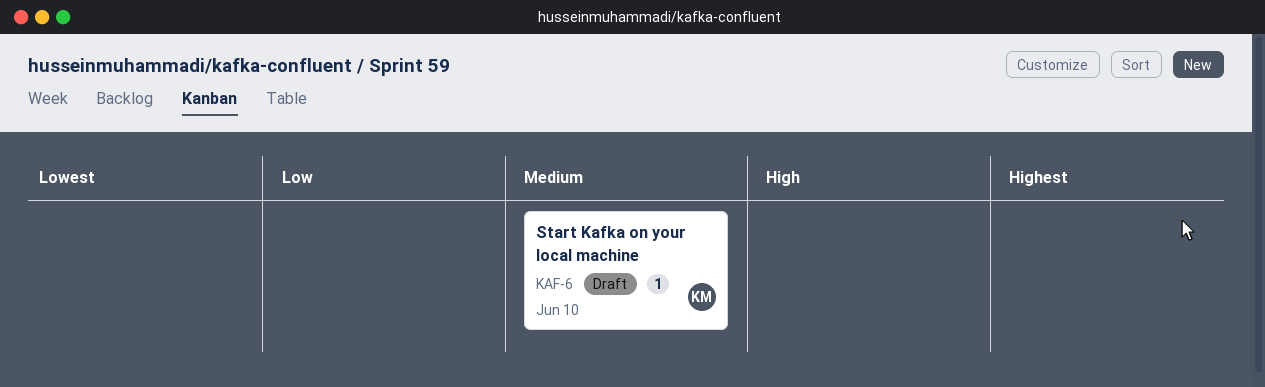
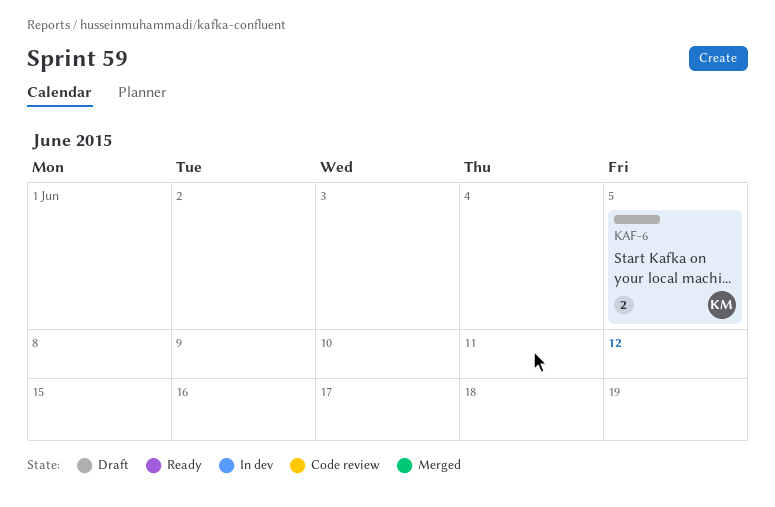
KAF-6, estimate: 1 -> 2
KAF-6, due: Jun 10 -> Jun 5

